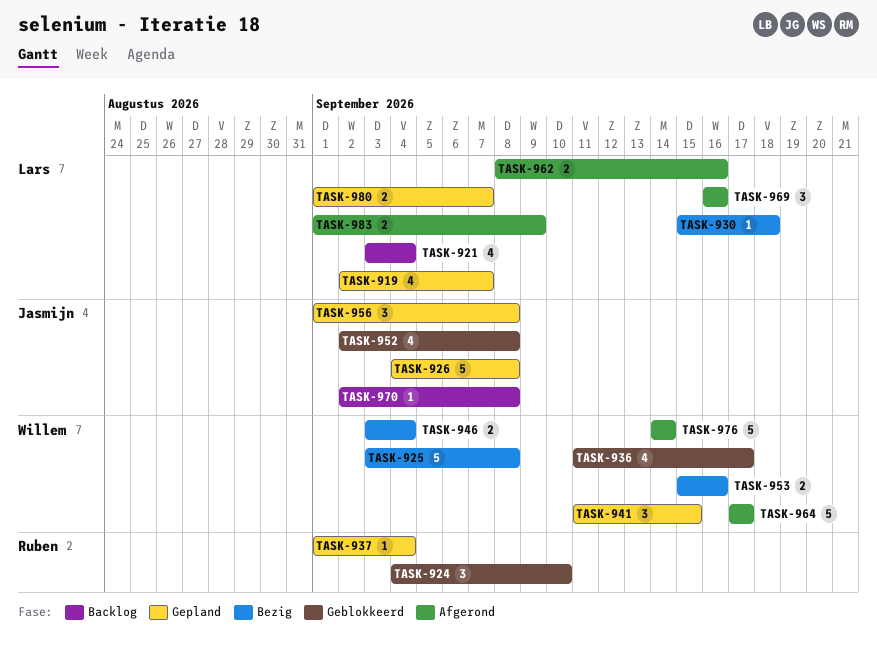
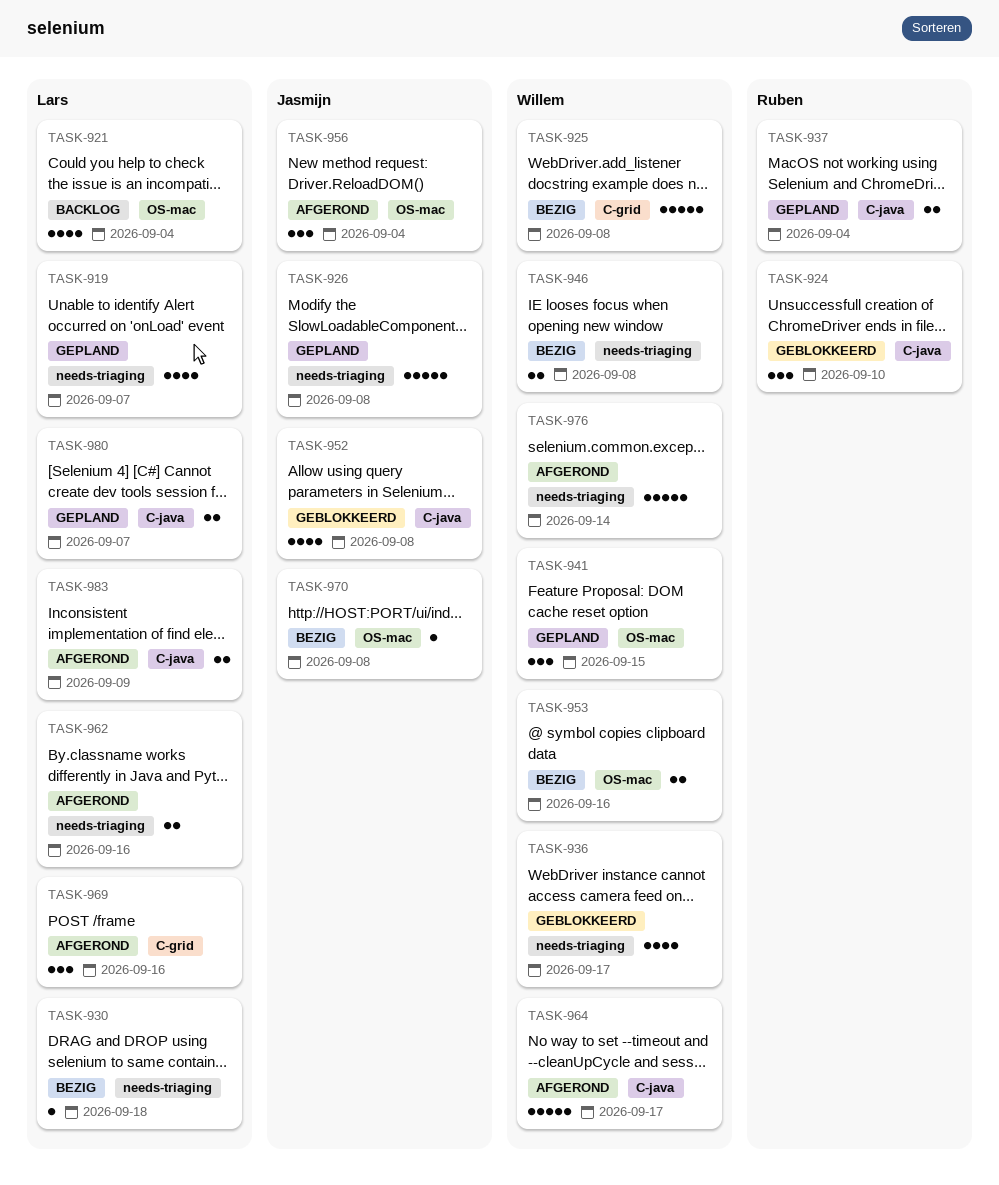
TASK-937, estimate: 1 -> 2
TASK-946, due: Sep 4 -> Sep 8
TASK-956, status: Gepland -> Afgerond
TASK-956, due: Sep 8 -> Sep 4
TASK-970, status: Backlog -> Bezig

